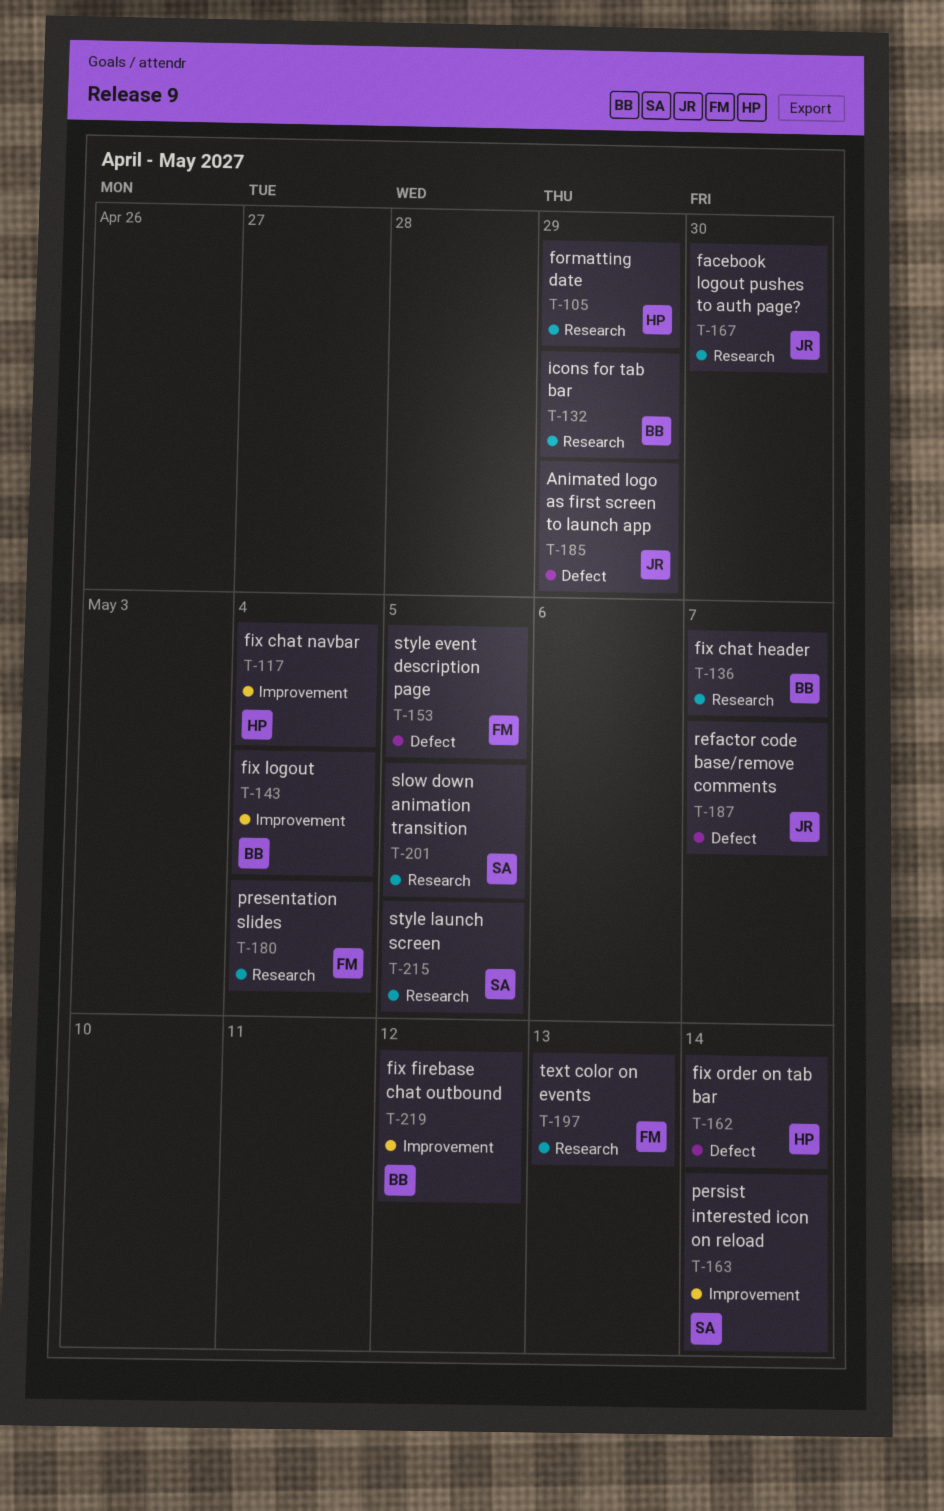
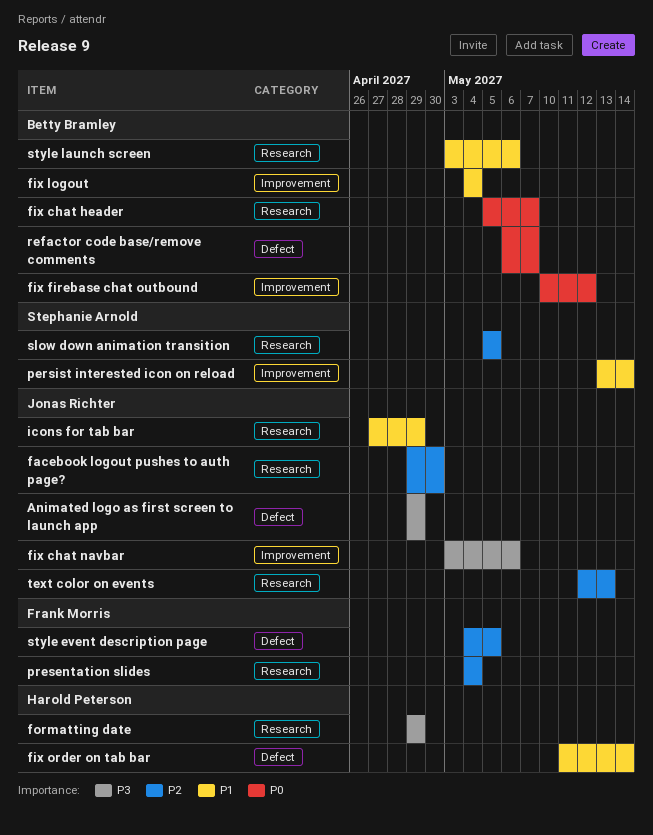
fix chat navbar, owner: Harold Peterson -> Jonas Richter
fix chat navbar, due: May 4 -> May 6
icons for tab bar, owner: Betty Bramley -> Jonas Richter
refactor code base/remove comments, owner: Jonas Richter -> Betty Bramley
style launch screen, owner: Stephanie Arnold -> Betty Bramley
style launch screen, due: May 5 -> May 6
text color on events, owner: Frank Morris -> Jonas Richter

